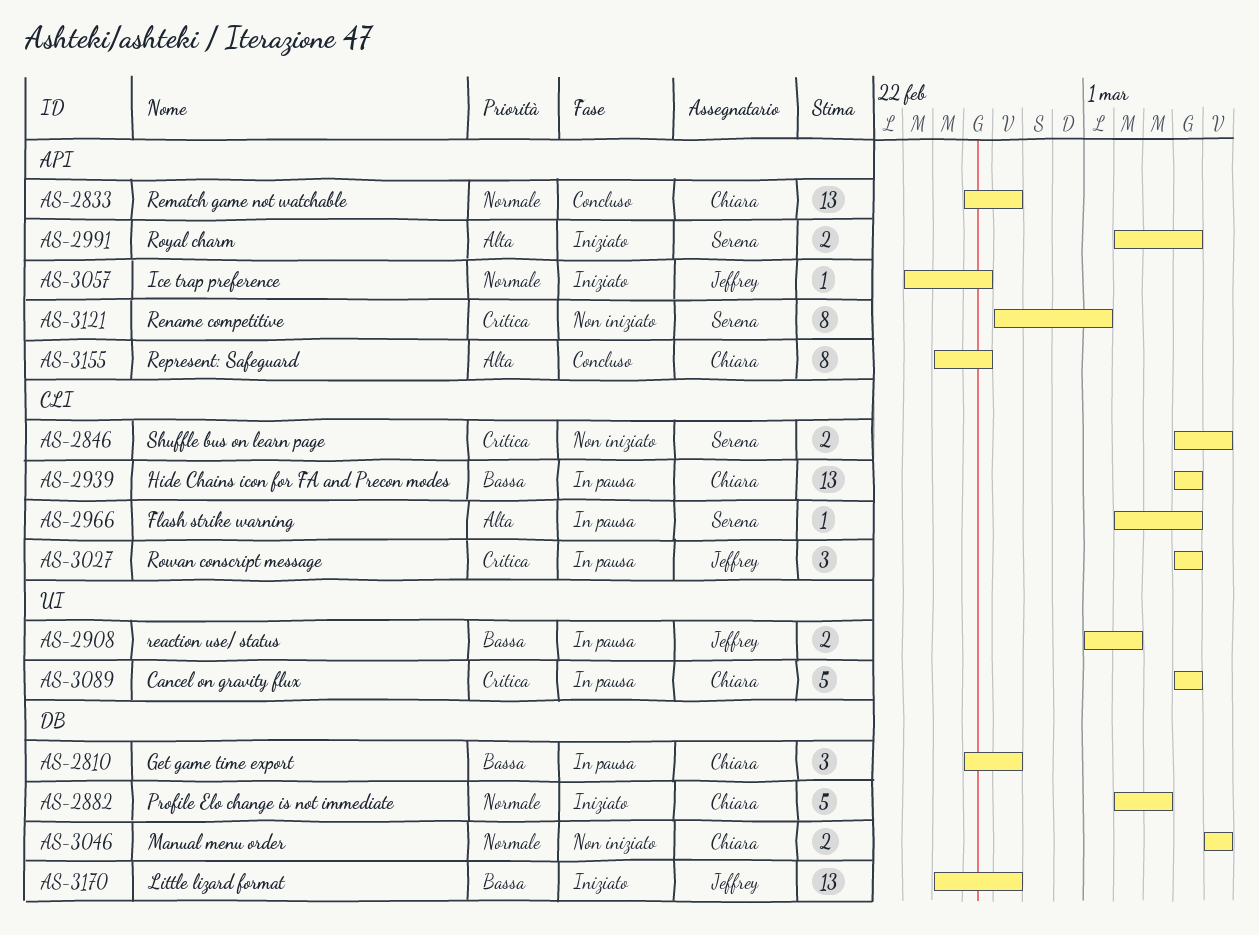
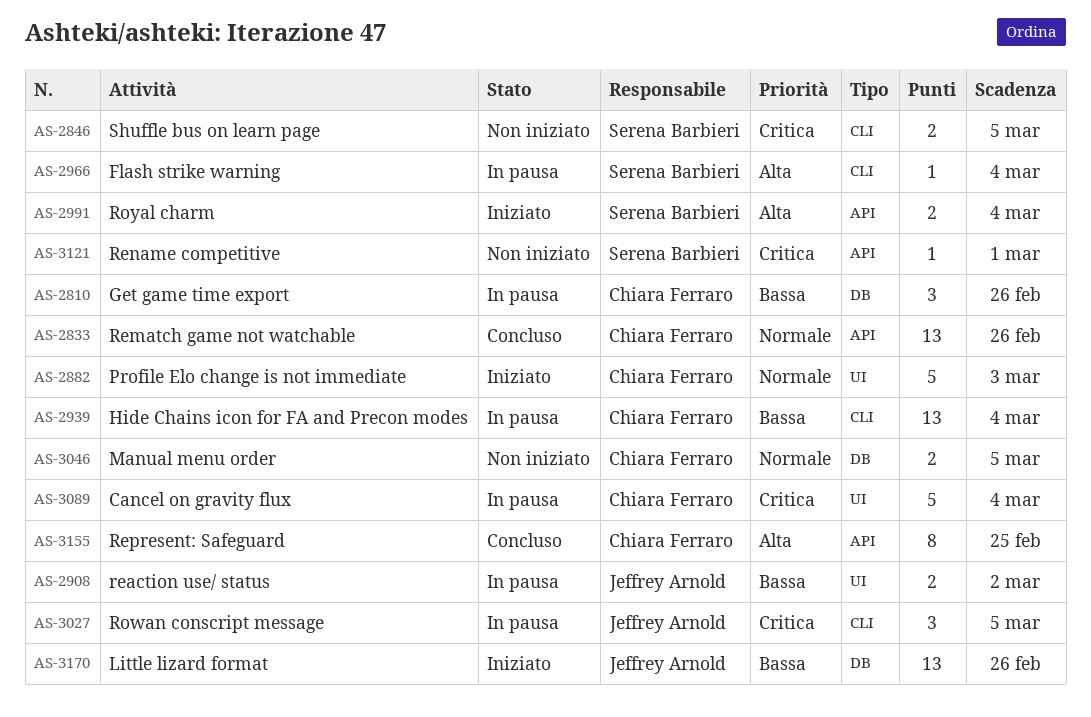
AS-2882, label: DB -> UI
AS-3027, due: Mar 4 -> Mar 5
AS-3057: present -> none
AS-3121, estimate: 8 -> 1

